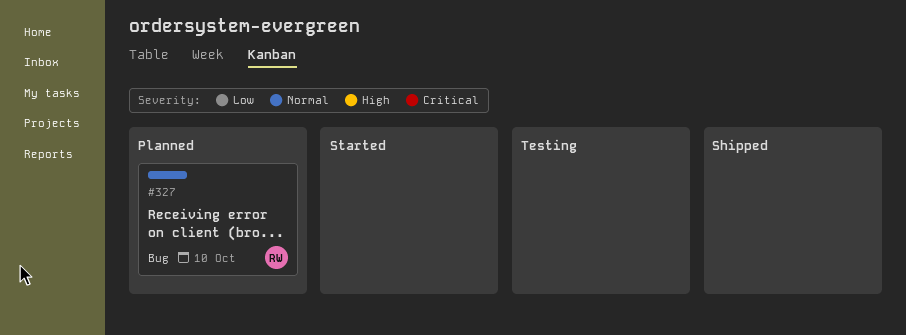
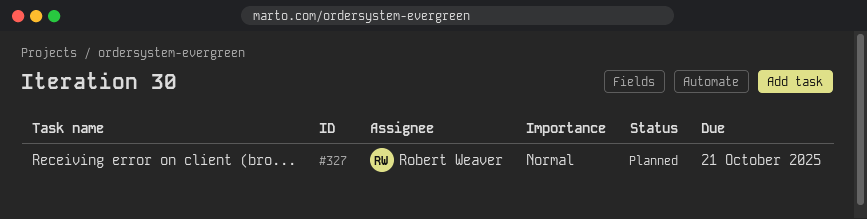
#327, due: Oct 10 -> Oct 21

